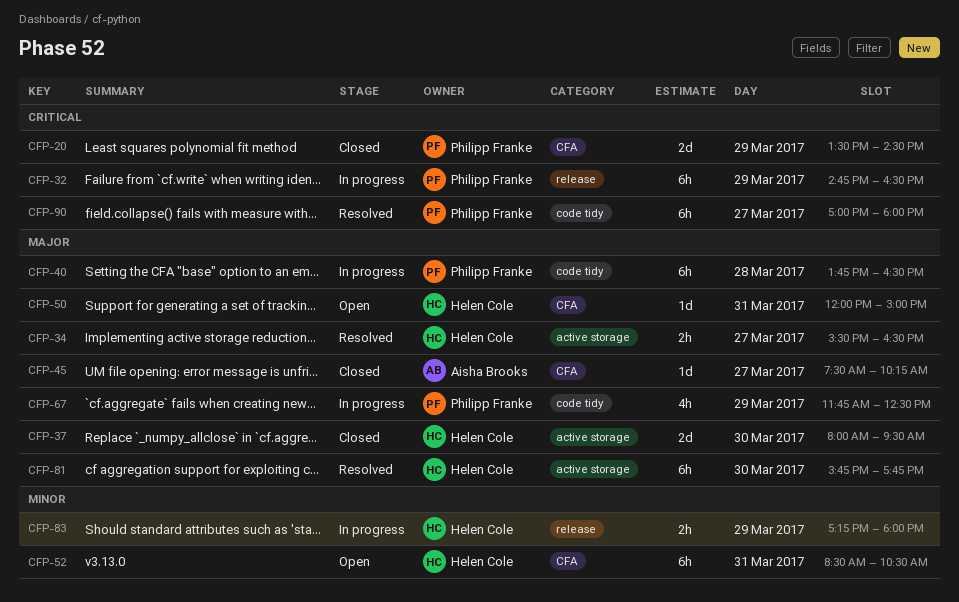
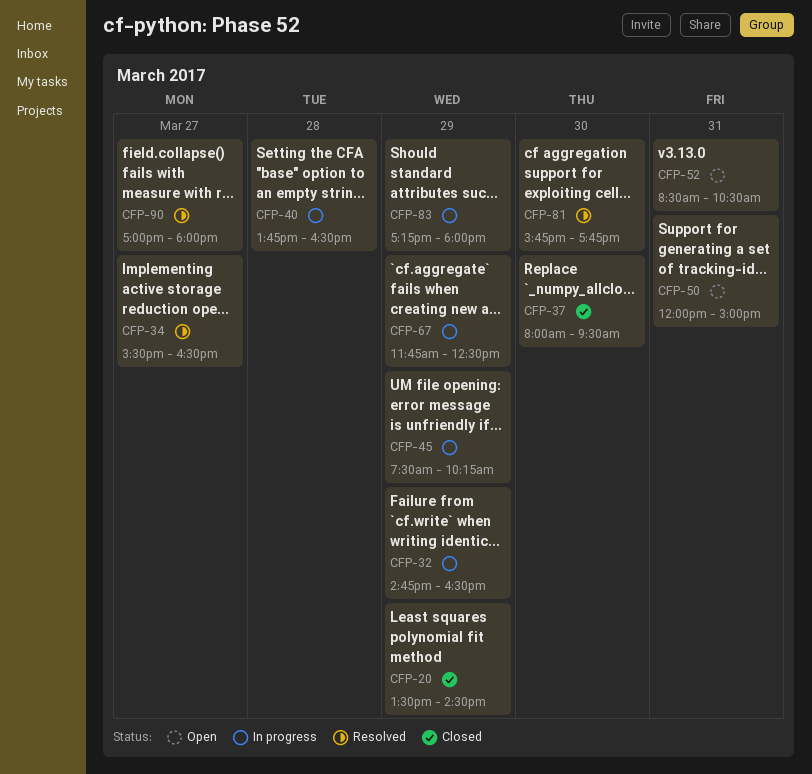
CFP-45, status: Closed -> In progress
CFP-45, day: Mar 27 -> Mar 29

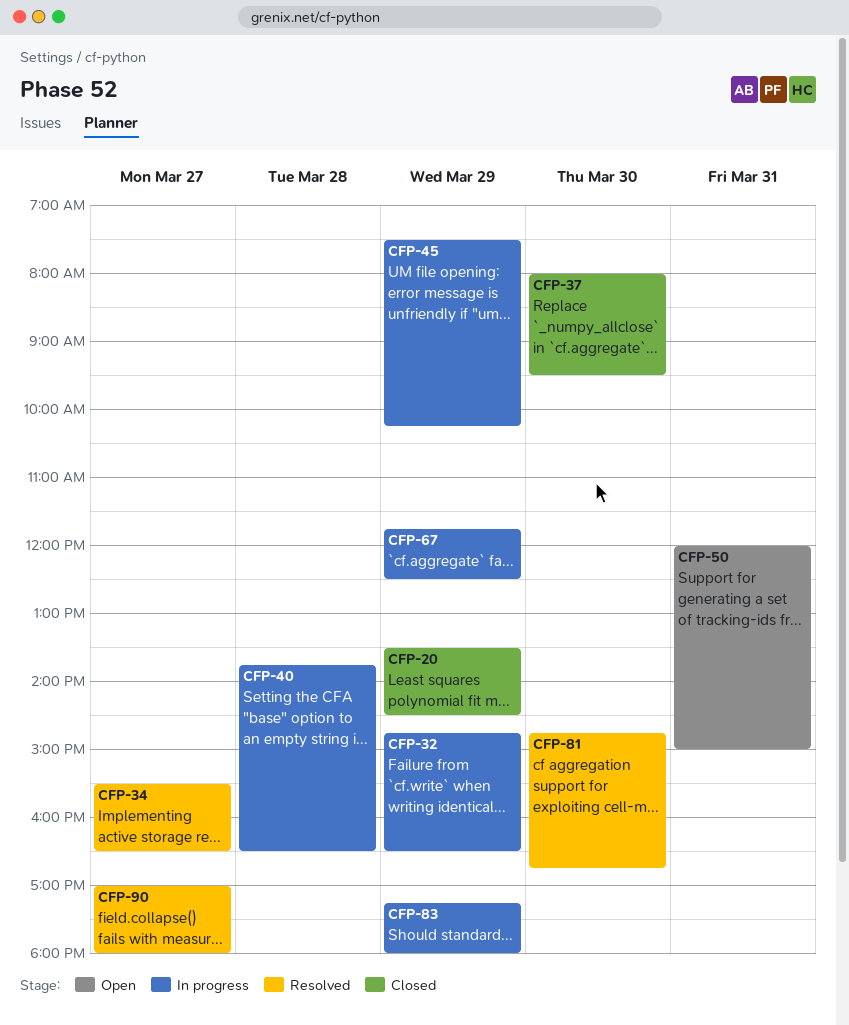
CFP-52: present -> none
CFP-81, begins: 15:45 -> 14:45
CFP-81, ends: 17:45 -> 16:45

